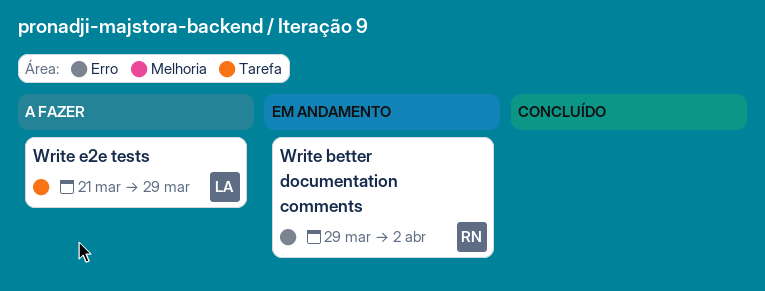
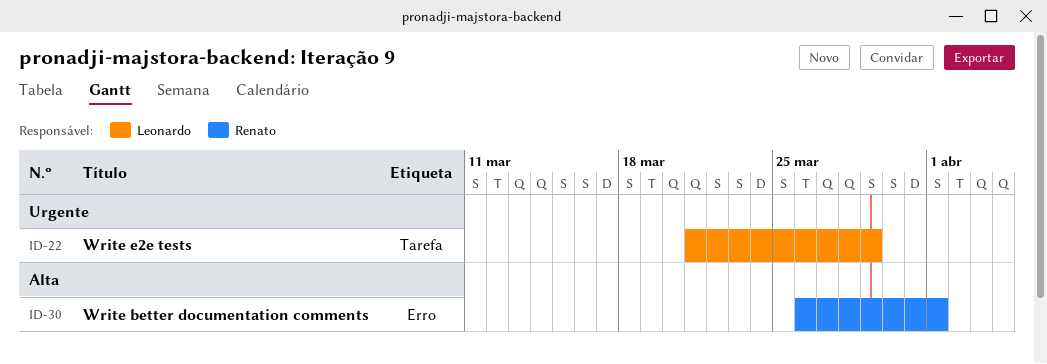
Write better documentation comments, start: Mar 29 -> Mar 26
Write better documentation comments, due: Apr 2 -> Apr 1

